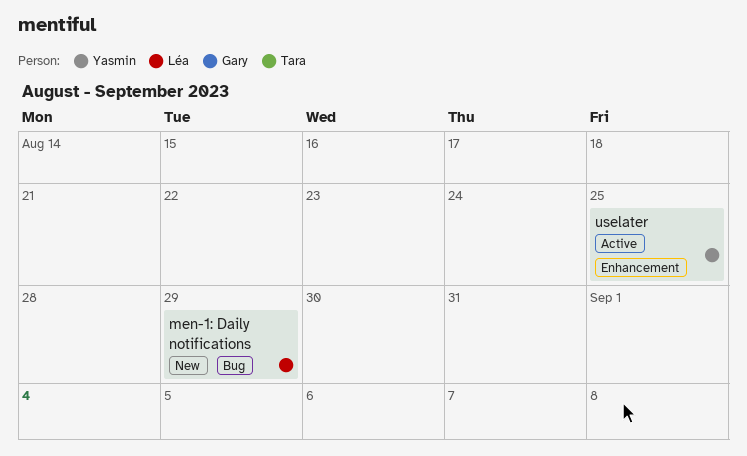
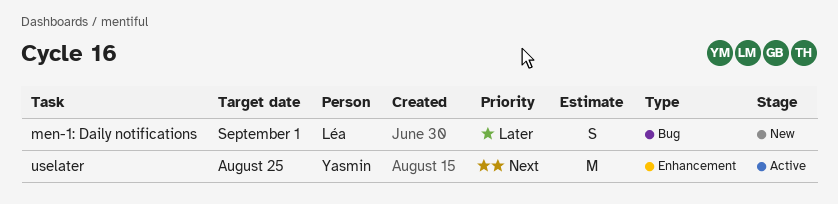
men-1: Daily notifications, due: Aug 29 -> Sep 1

